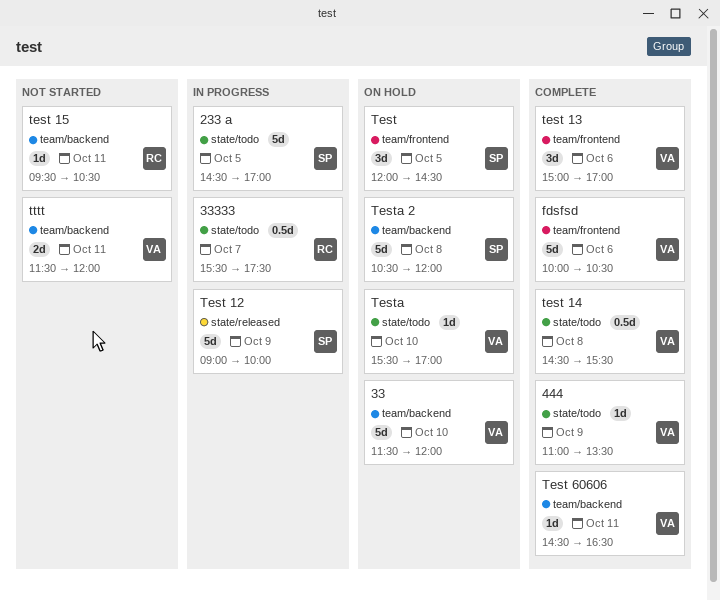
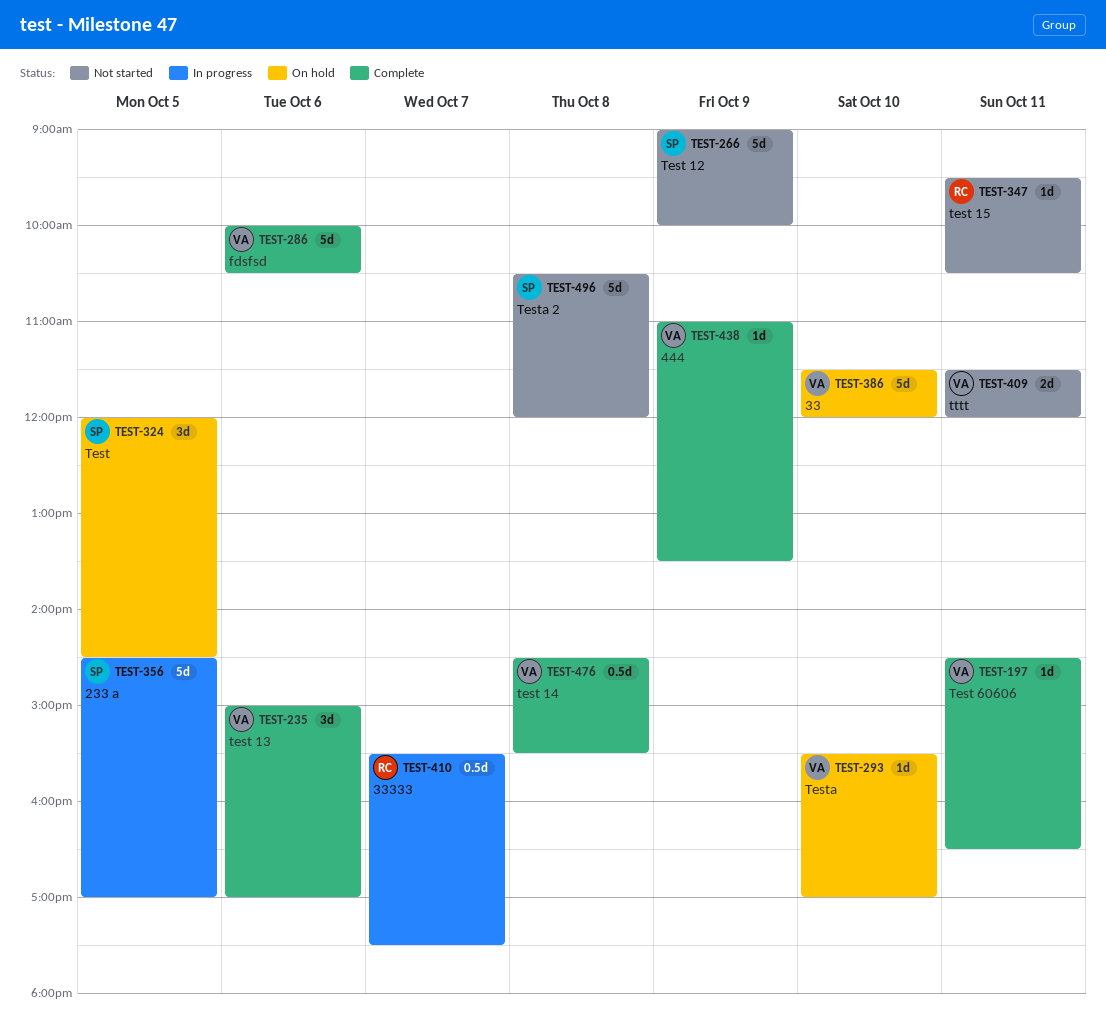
Test 12, status: In progress -> Not started
Testa 2, status: On hold -> Not started

